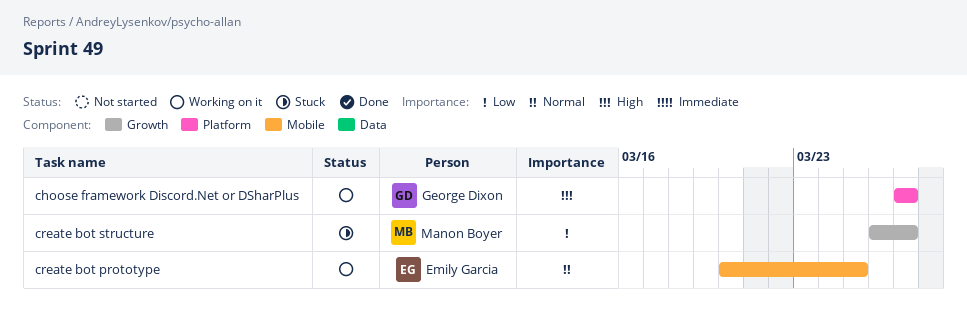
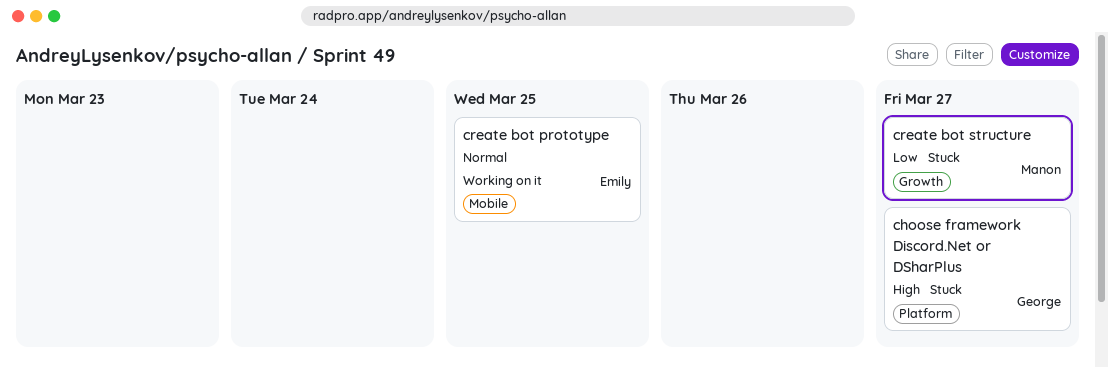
choose framework Discord.Net or DSharPlus, status: Working on it -> Stuck

